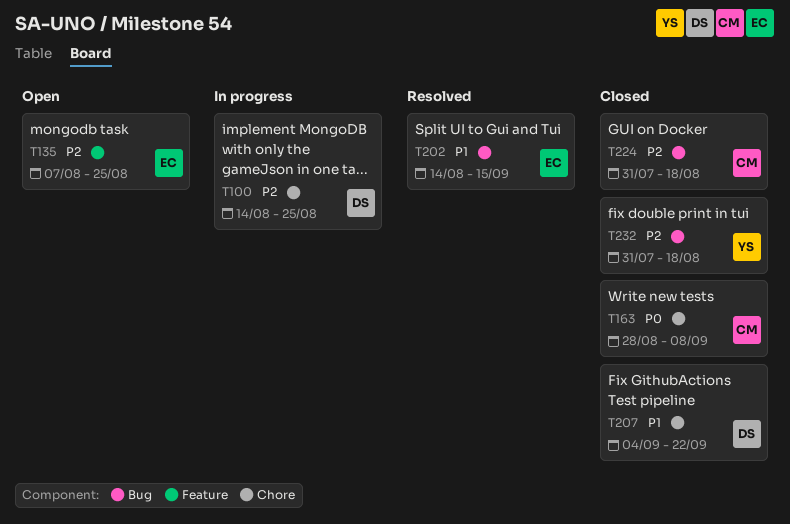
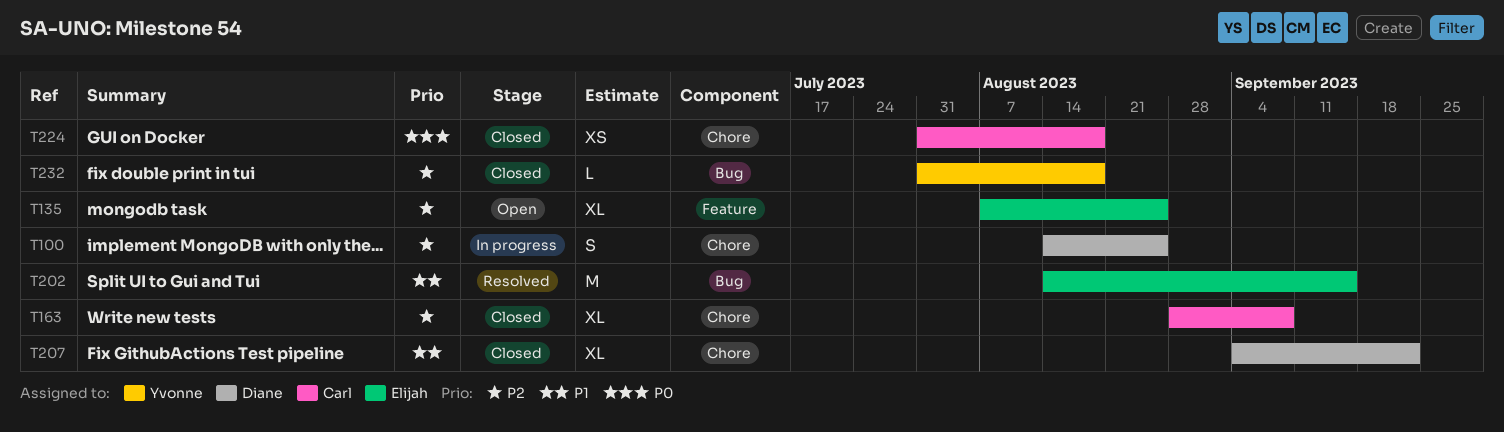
T163, priority: P0 -> P2
T224, priority: P2 -> P0
T224, label: Bug -> Chore

